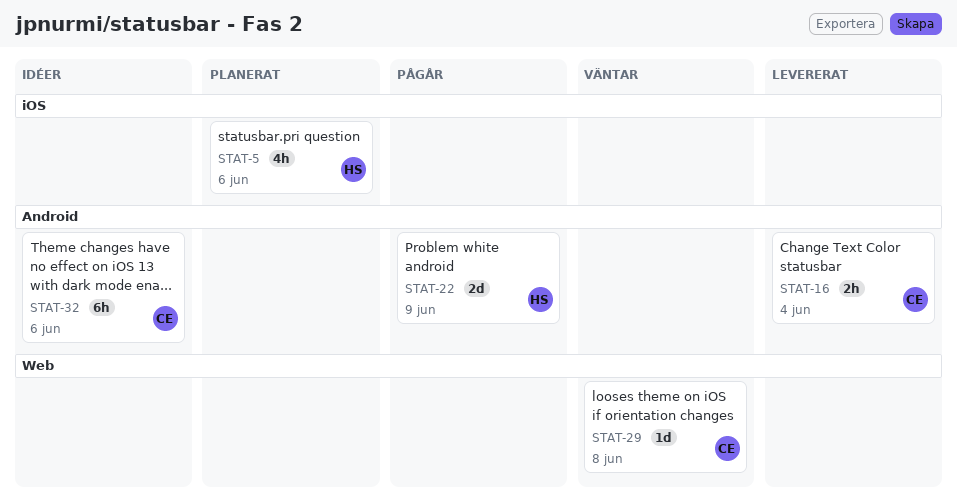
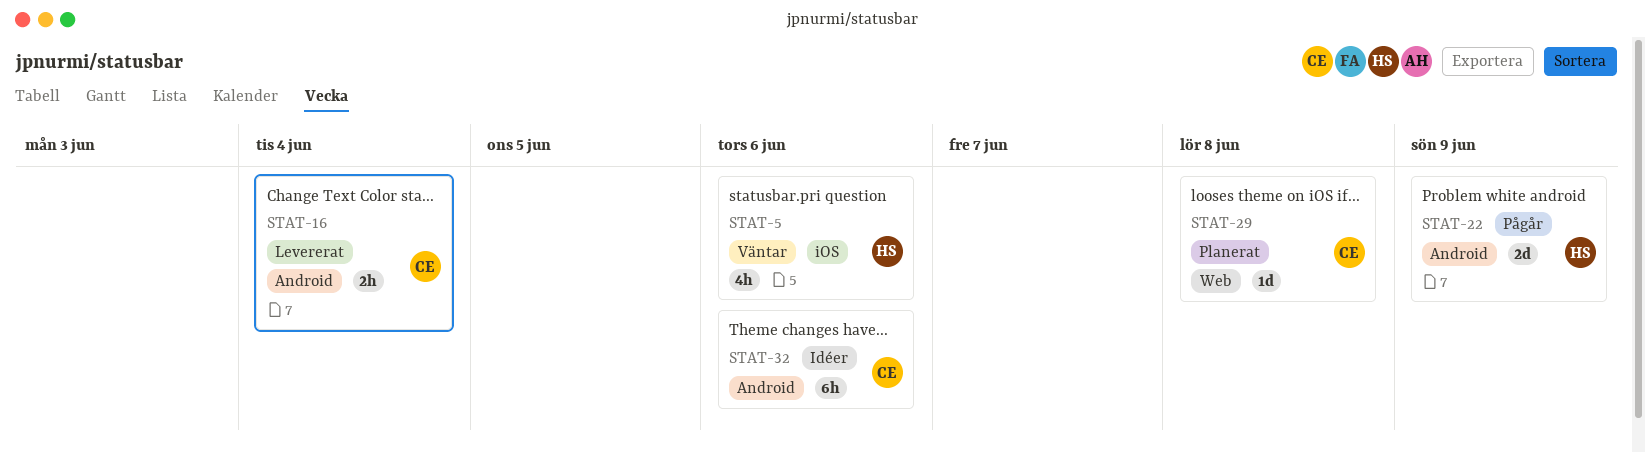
STAT-5, status: Planerat -> Väntar
STAT-29, status: Väntar -> Planerat

